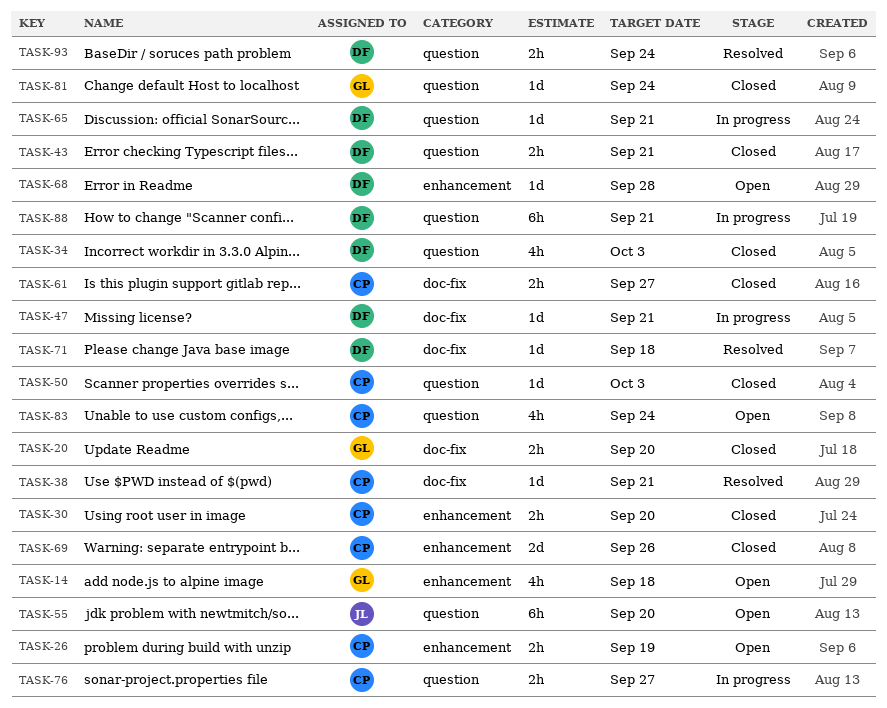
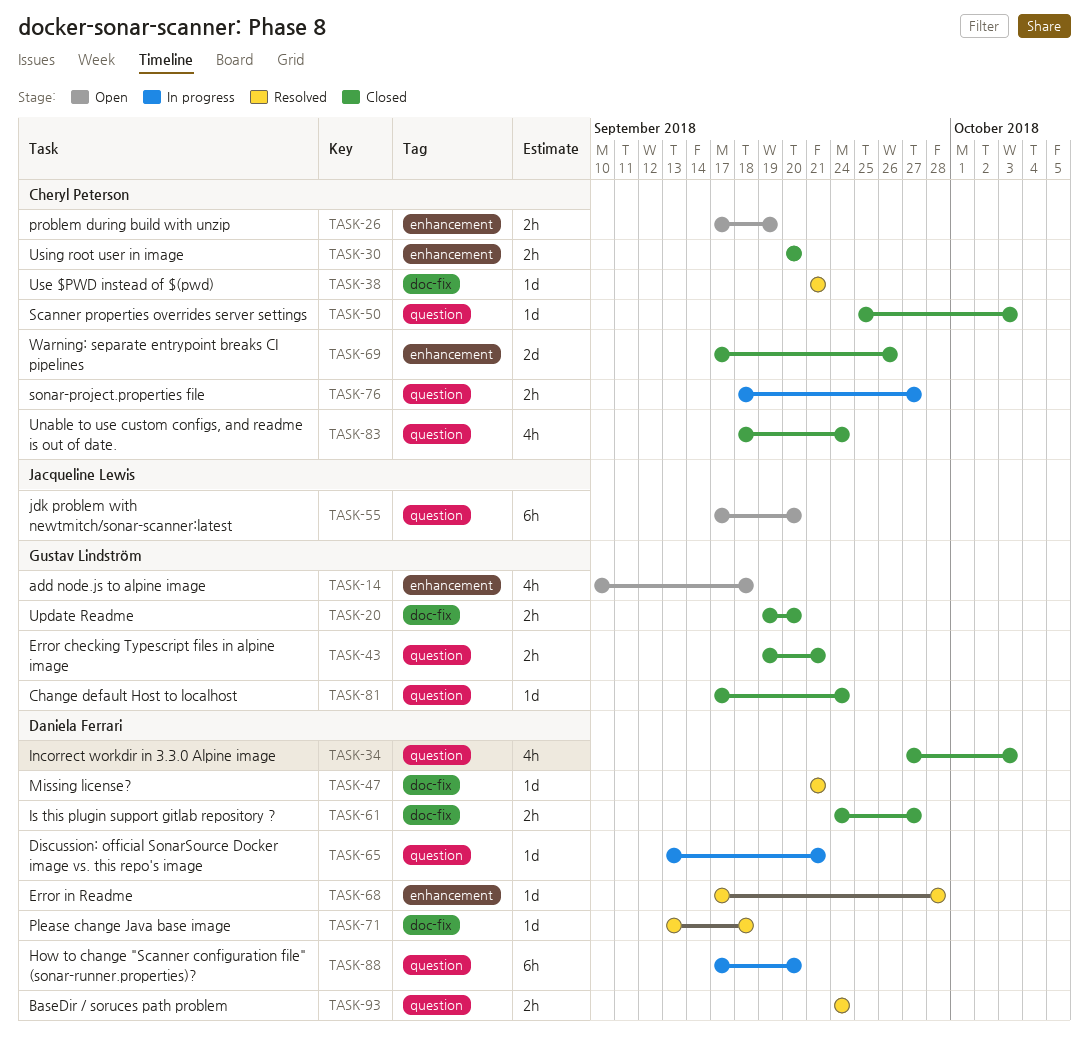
TASK-43, owner: Daniela Ferrari -> Gustav Lindström
TASK-47, status: In progress -> Resolved
TASK-61, owner: Cheryl Peterson -> Daniela Ferrari
TASK-68, status: Open -> Resolved
TASK-83, status: Open -> Closed
TASK-88, due: Sep 21 -> Sep 20

